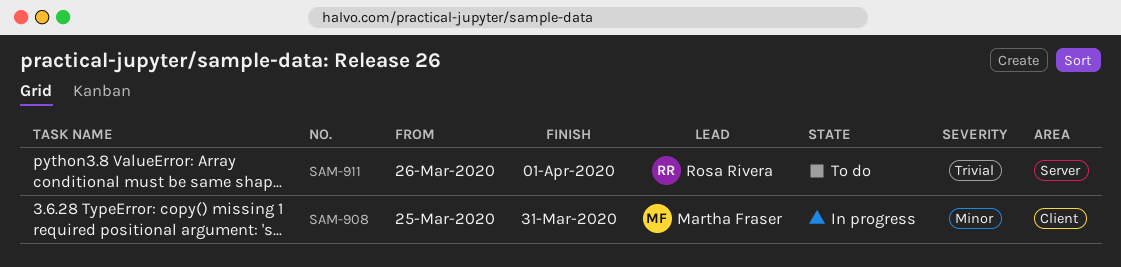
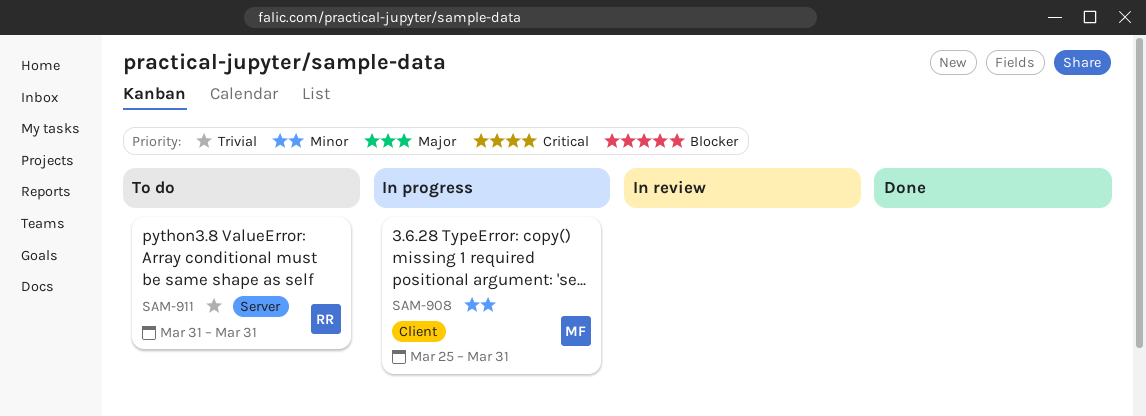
SAM-911, start: Mar 26 -> Mar 31
SAM-911, due: Apr 1 -> Mar 31

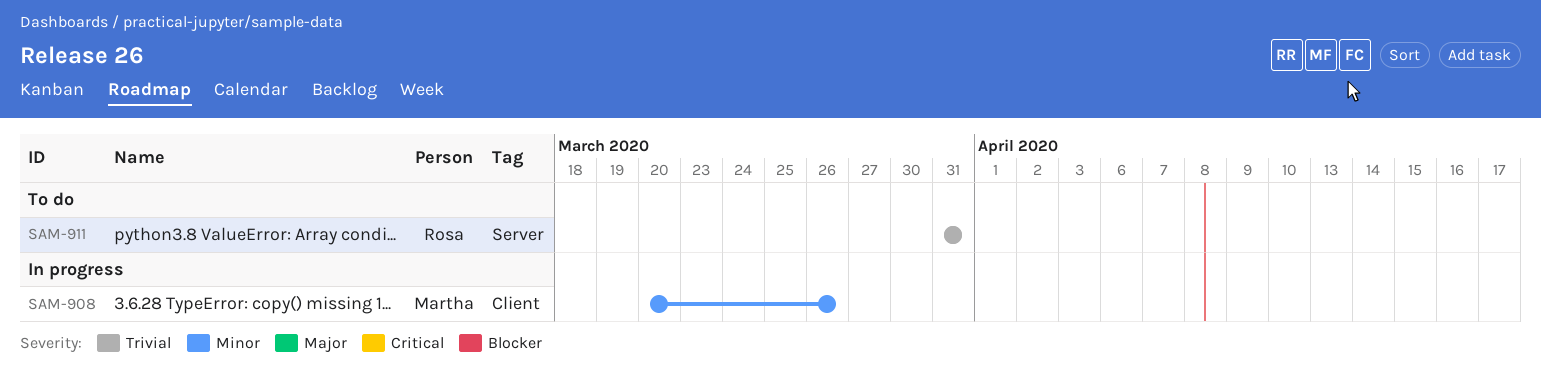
SAM-908, start: Mar 25 -> Mar 20
SAM-908, due: Mar 31 -> Mar 26

